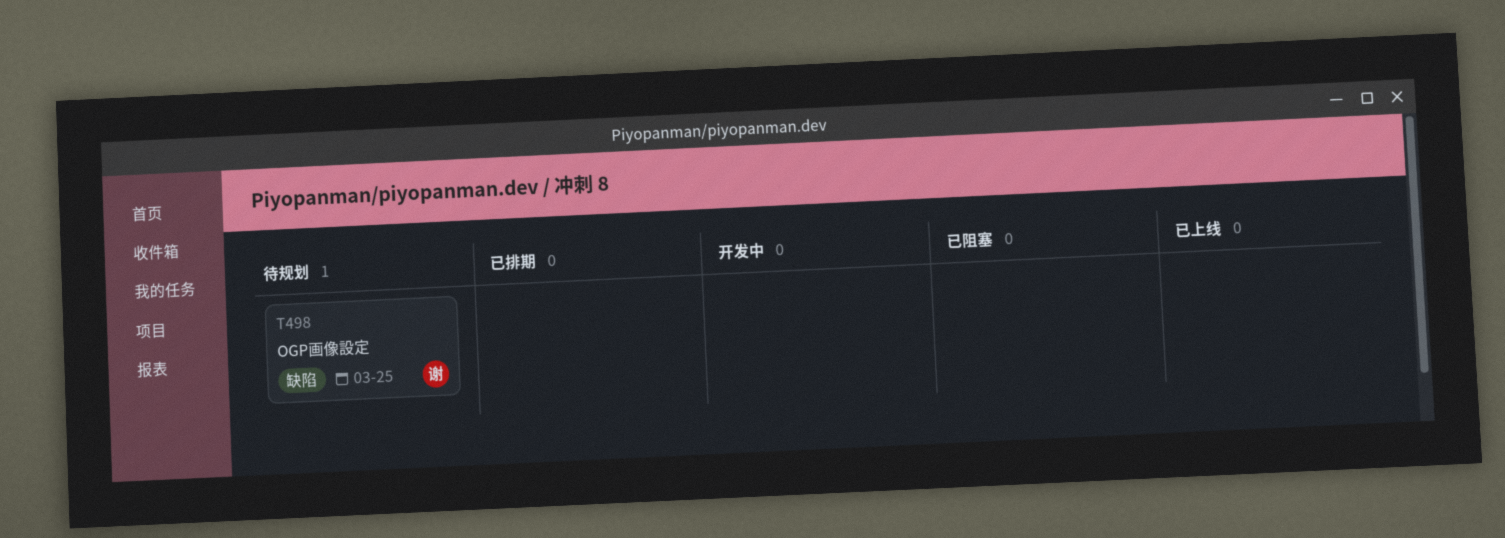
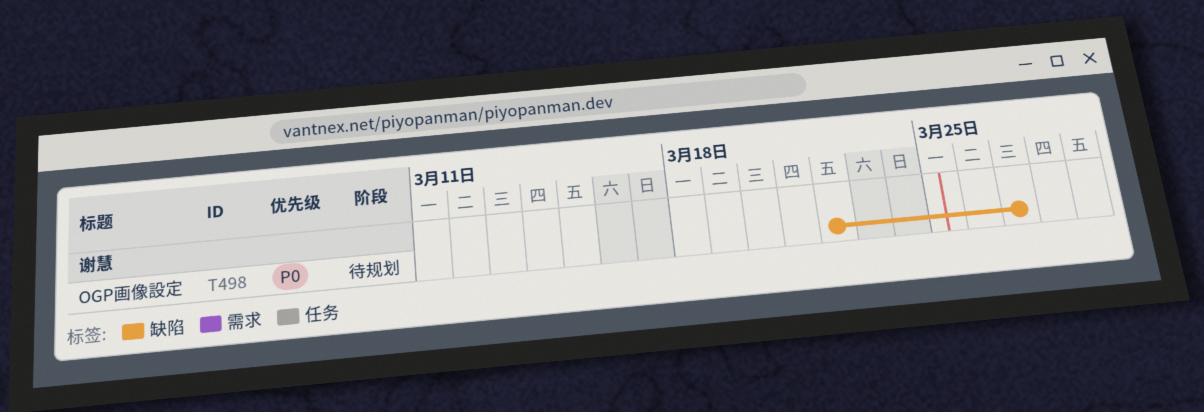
T498, due: Mar 25 -> Mar 27

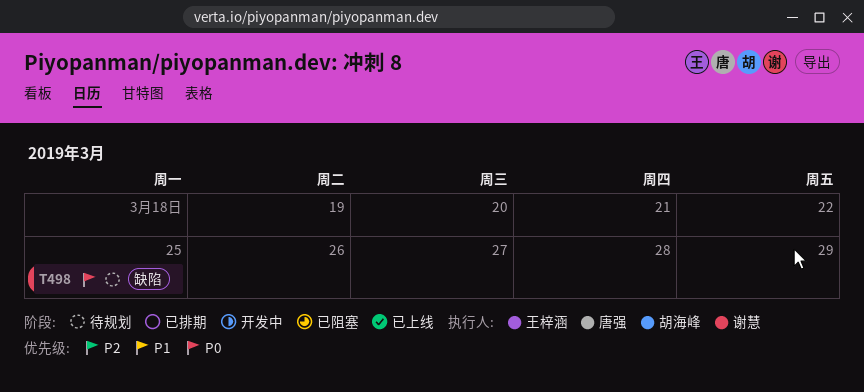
T498, due: Mar 27 -> Mar 25

